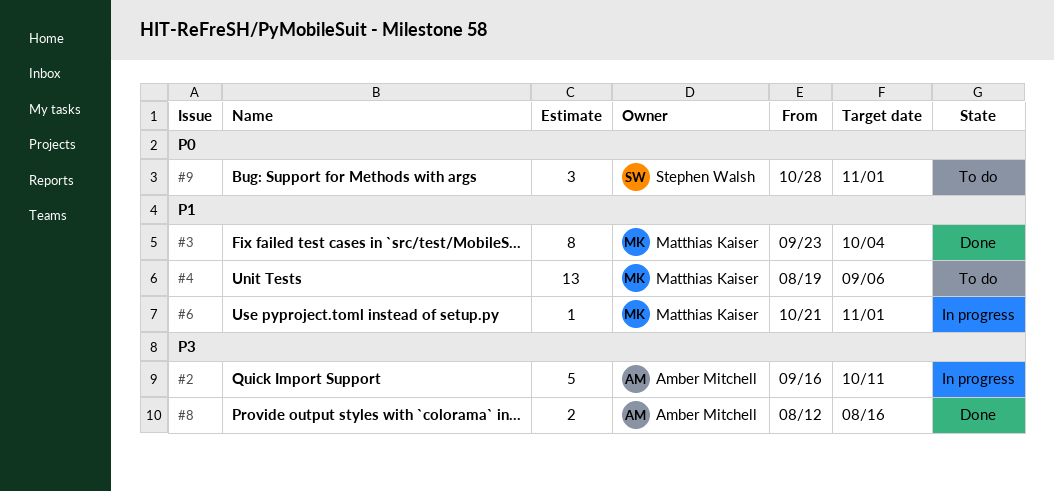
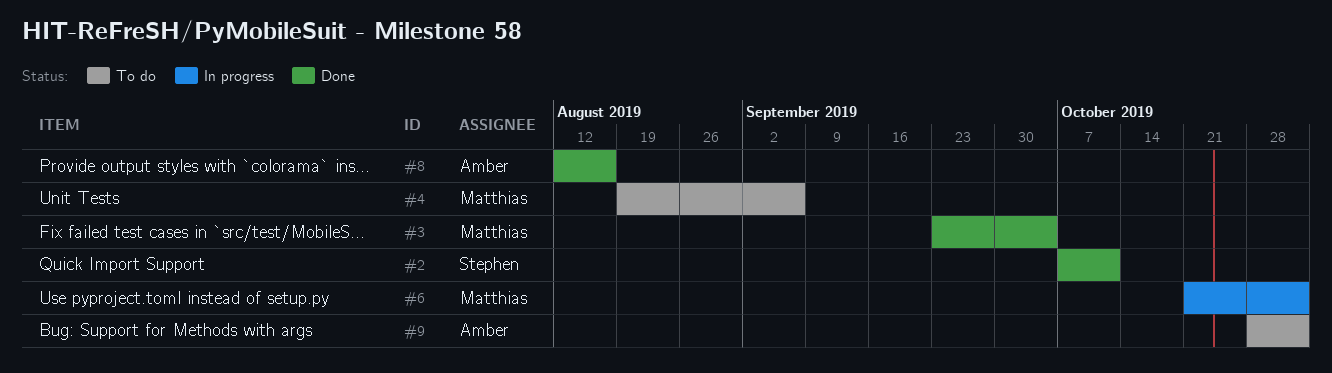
#2, status: In progress -> Done
#2, owner: Amber Mitchell -> Stephen Walsh
#2, start: Sep 16 -> Oct 7
#9, owner: Stephen Walsh -> Amber Mitchell

